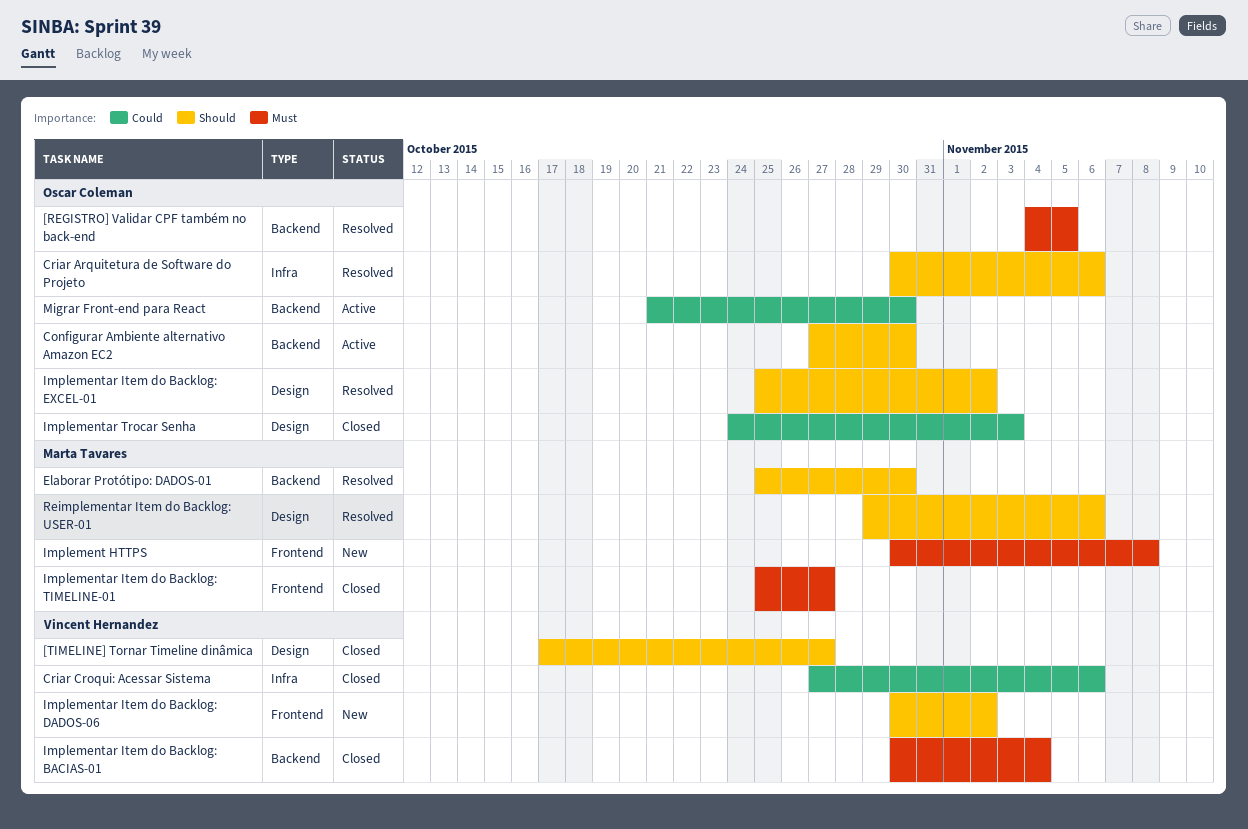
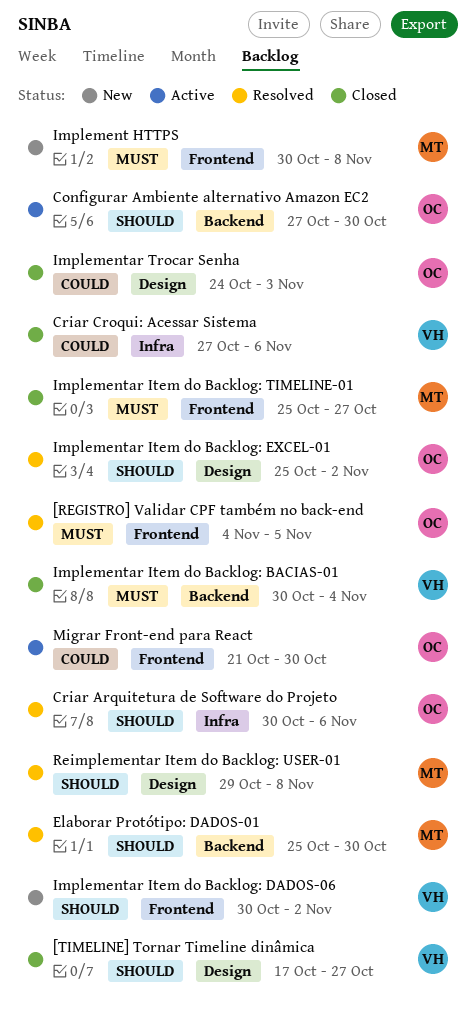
[REGISTRO] Validar CPF também no back-end, label: Backend -> Frontend
Migrar Front-end para React, label: Backend -> Frontend
Reimplementar Item do Backlog: USER-01, due: Nov 6 -> Nov 8

